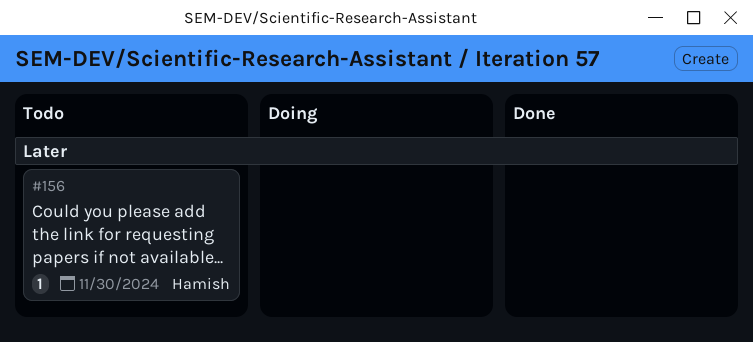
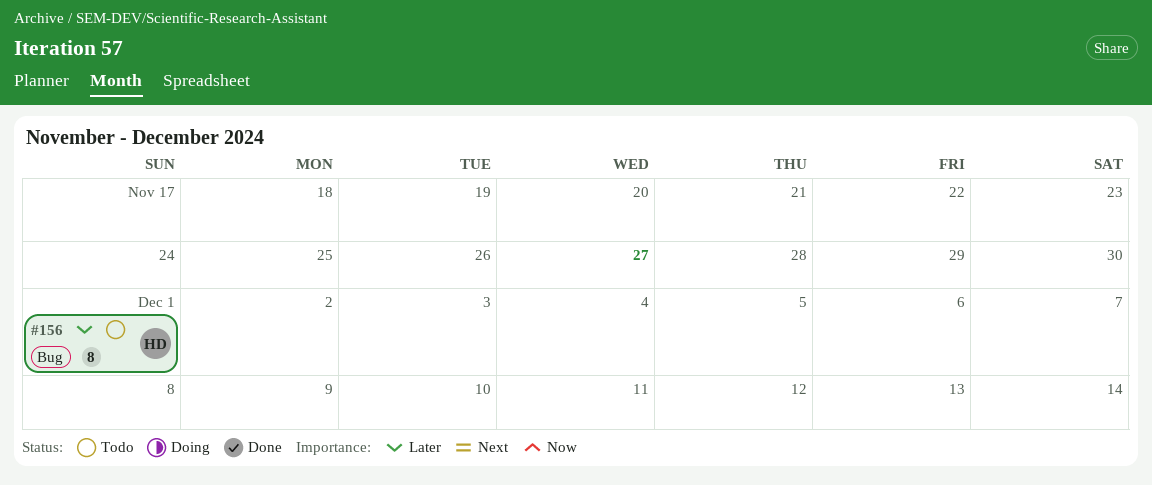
#156, estimate: 1 -> 8
#156, due: Nov 30 -> Dec 1

